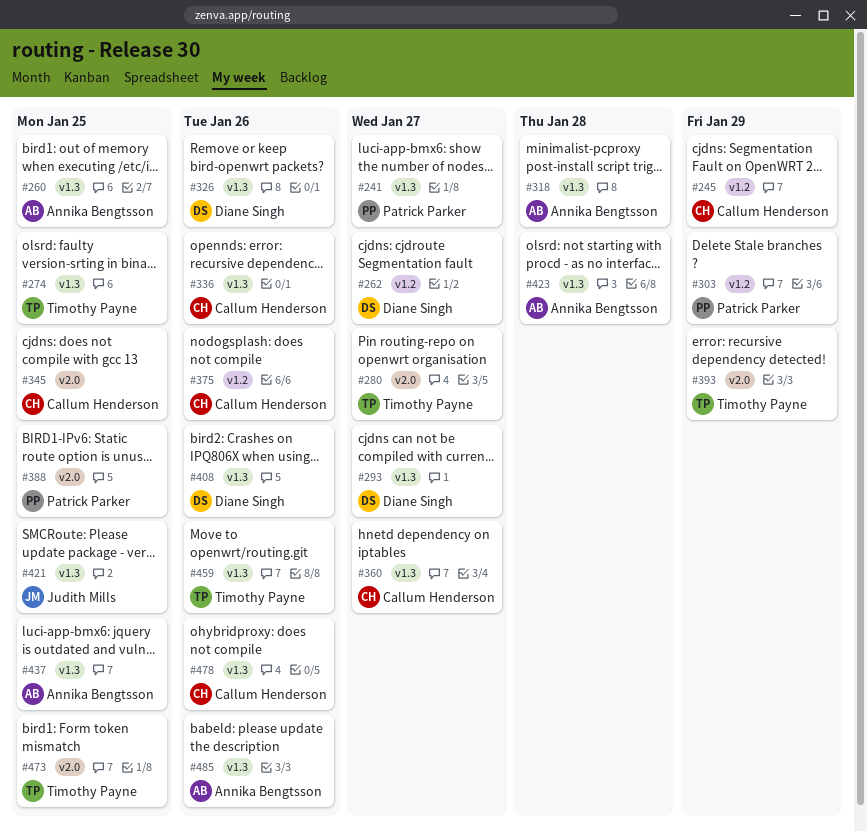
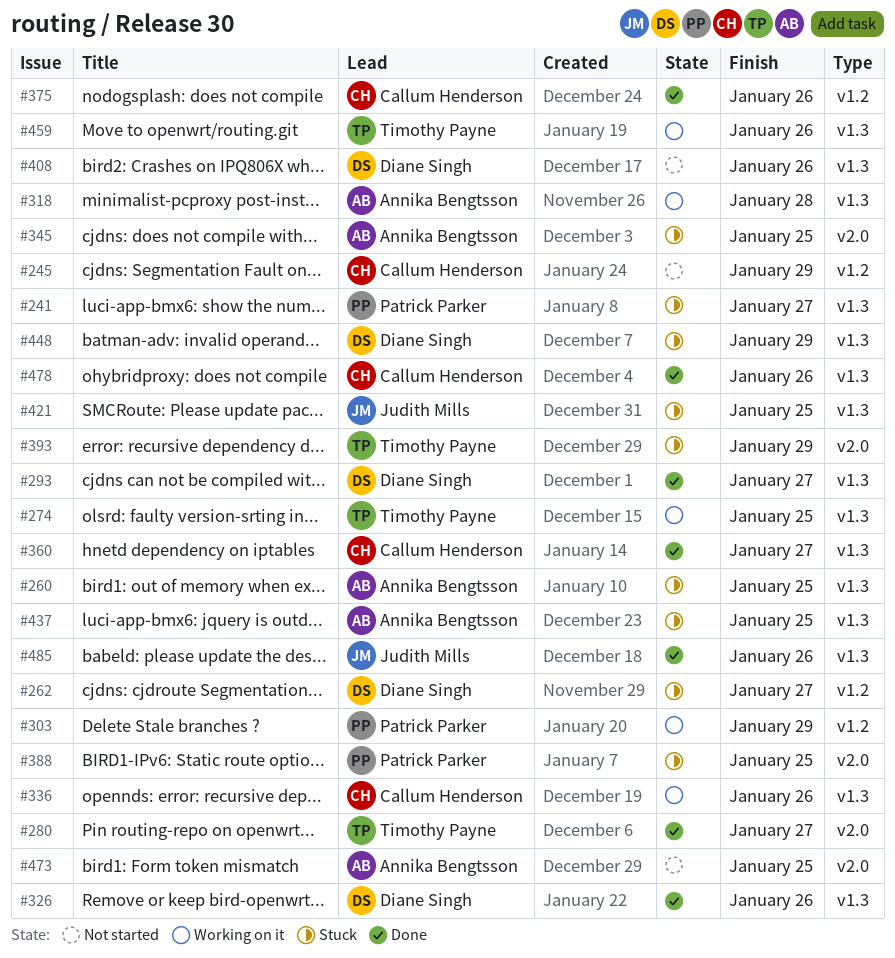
#345, owner: Callum Henderson -> Annika Bengtsson
#423: present -> none
#448: none -> present
#473, owner: Timothy Payne -> Annika Bengtsson
#485, owner: Annika Bengtsson -> Judith Mills

